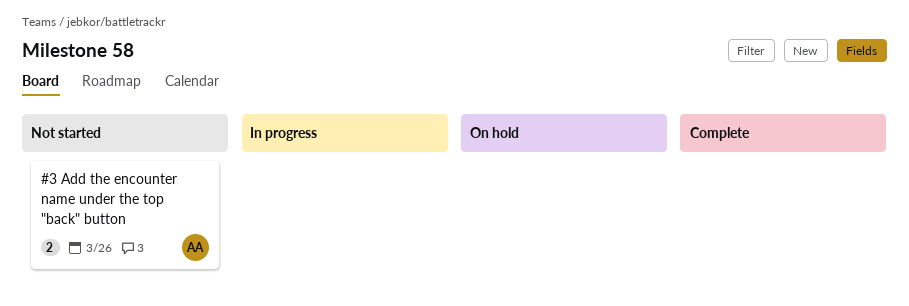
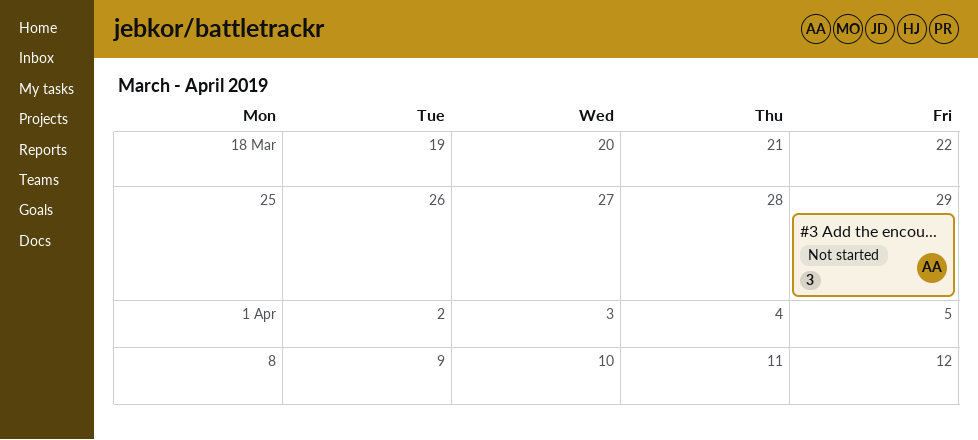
#3, estimate: 2 -> 3
#3, due: Mar 26 -> Mar 29

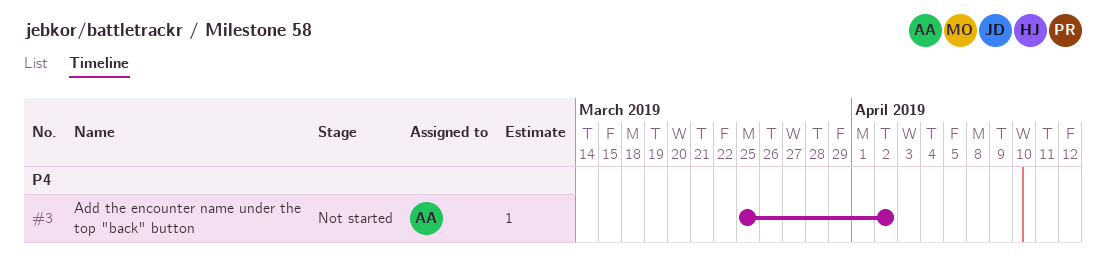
#3, estimate: 3 -> 1
#3, due: Mar 29 -> Apr 2

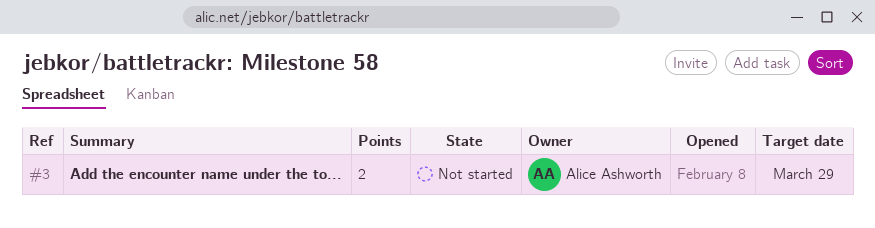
#3, estimate: 1 -> 2
#3, due: Apr 2 -> Mar 29

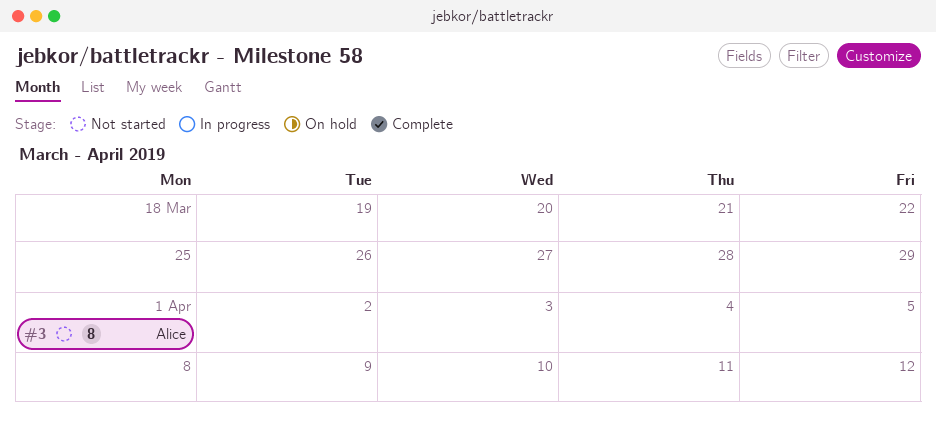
#3, estimate: 2 -> 8
#3, due: Mar 29 -> Apr 1

